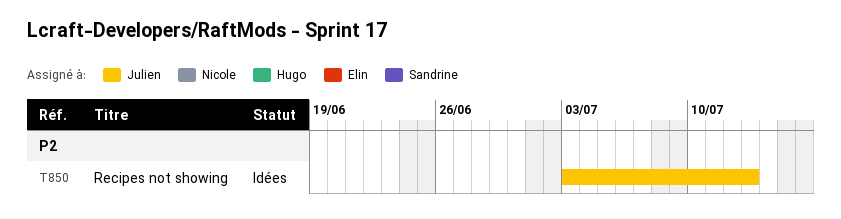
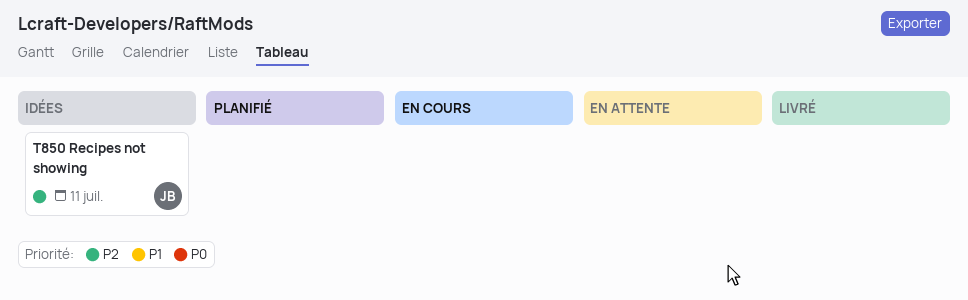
T850, due: Jul 13 -> Jul 11

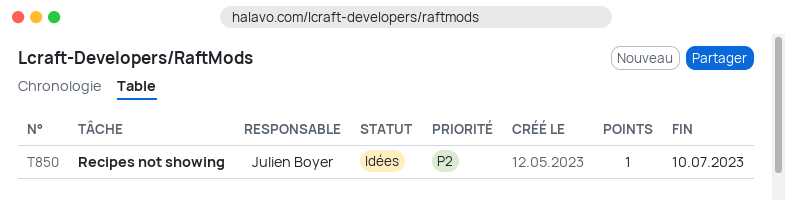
T850, due: Jul 11 -> Jul 10

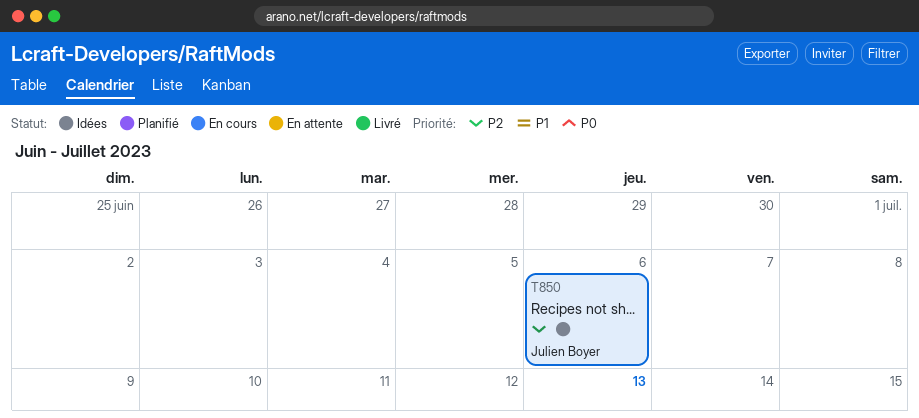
T850, due: Jul 10 -> Jul 6

